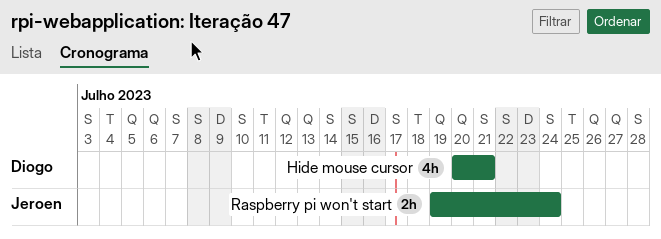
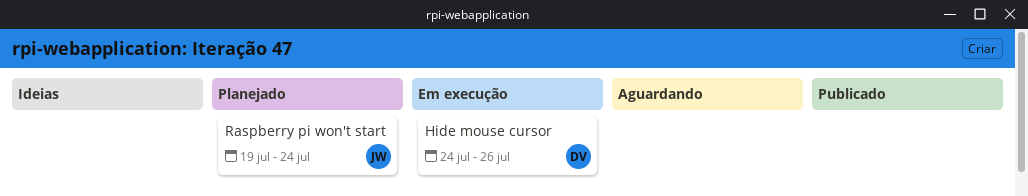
Hide mouse cursor, start: Jul 20 -> Jul 24
Hide mouse cursor, due: Jul 21 -> Jul 26

